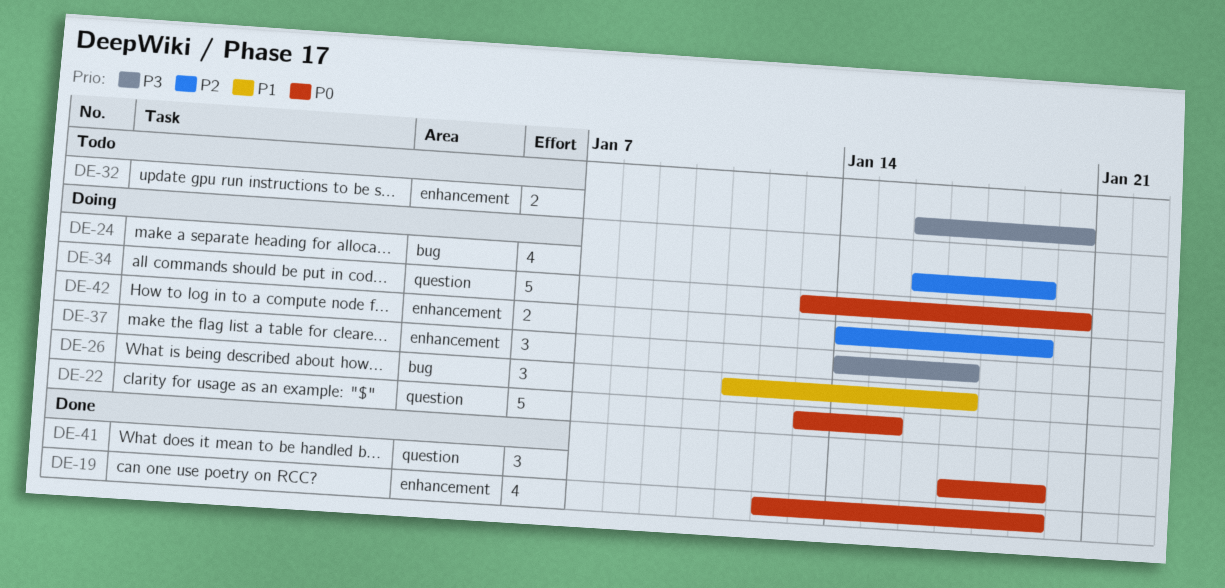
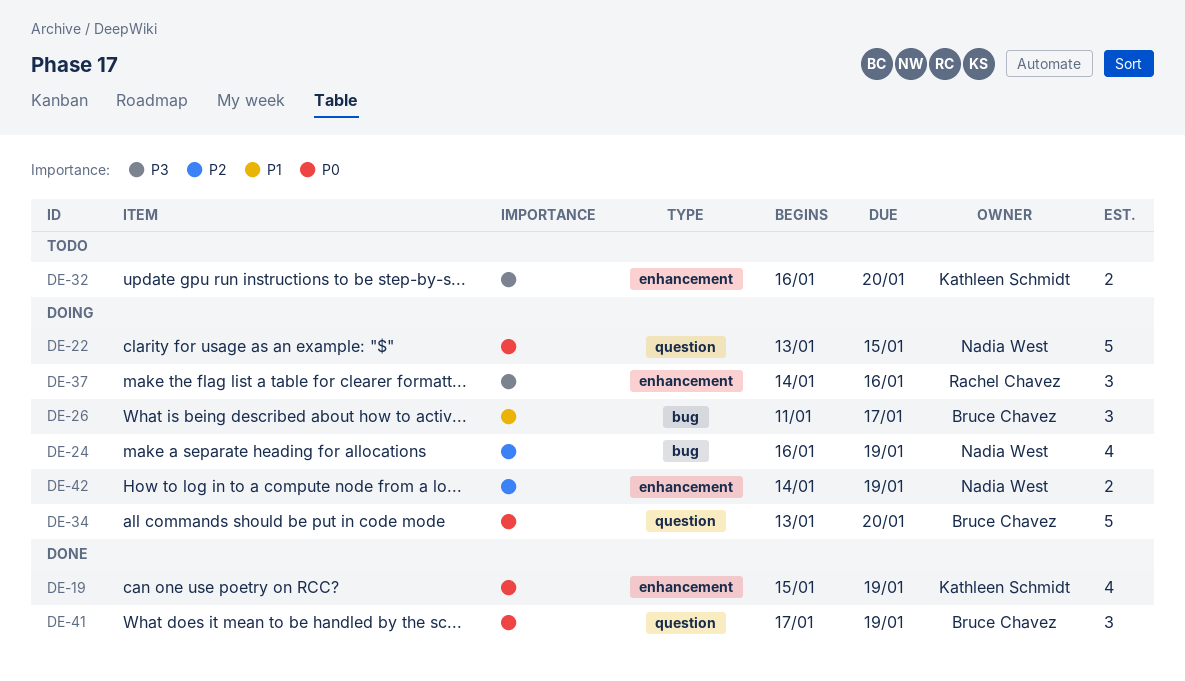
DE-19, start: Jan 12 -> Jan 15
DE-37, due: Jan 17 -> Jan 16

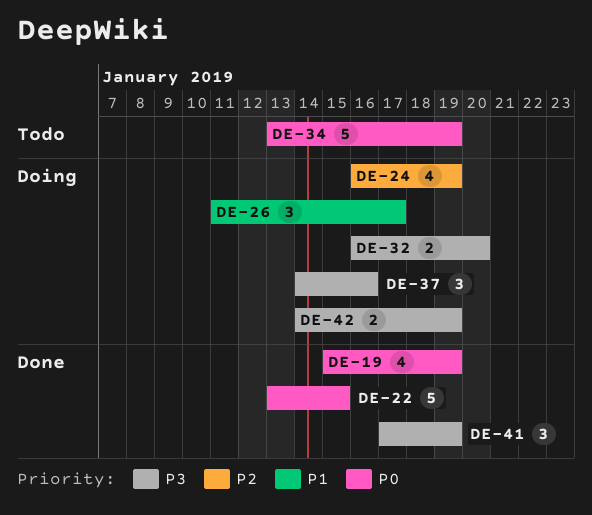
DE-22, status: Doing -> Done
DE-32, status: Todo -> Doing
DE-34, status: Doing -> Todo
DE-34, due: Jan 20 -> Jan 19
DE-41, priority: P0 -> P3
DE-42, priority: P2 -> P3

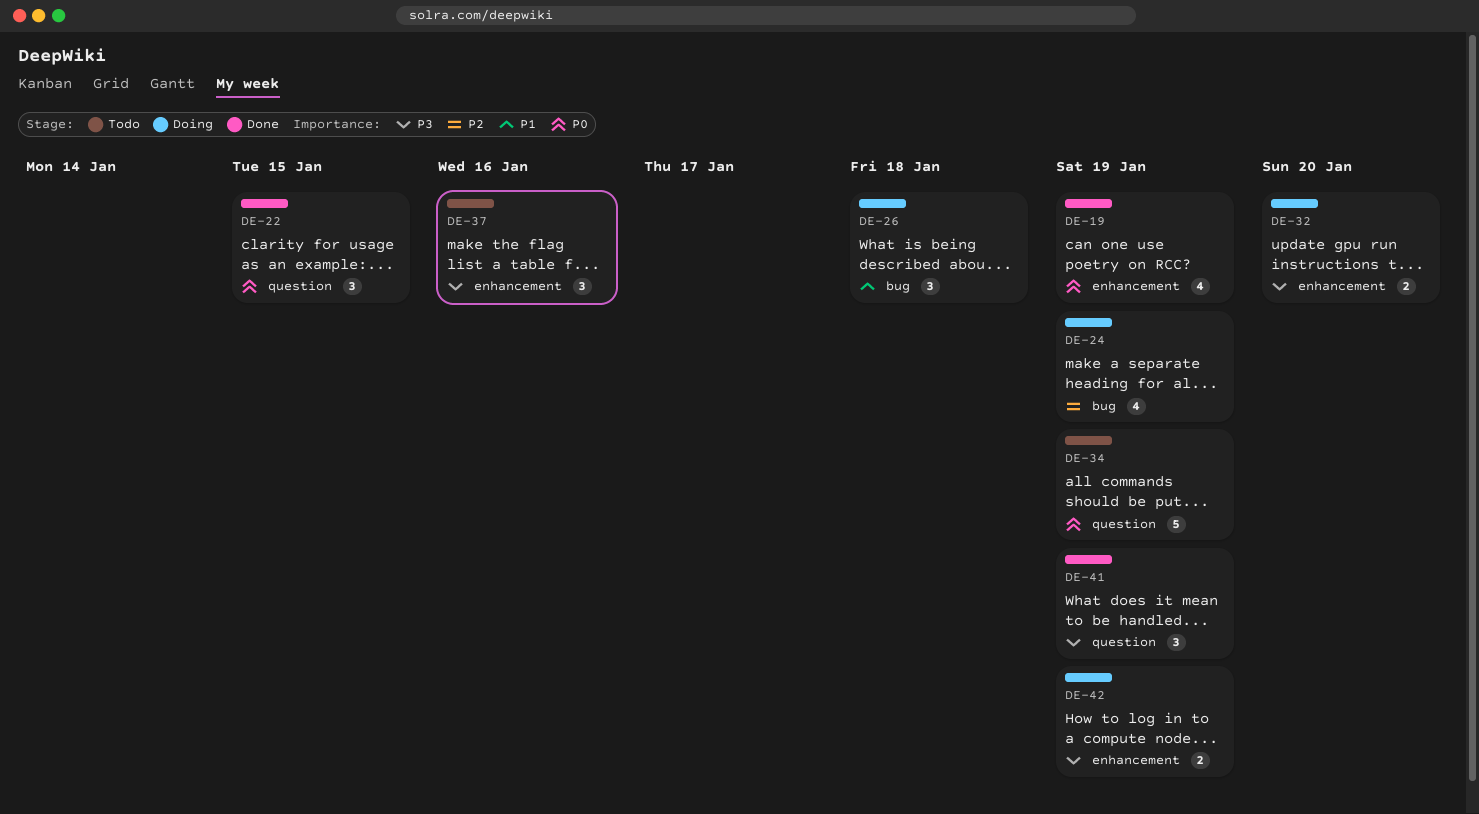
DE-22, estimate: 5 -> 3
DE-26, due: Jan 17 -> Jan 18
DE-37, status: Doing -> Todo

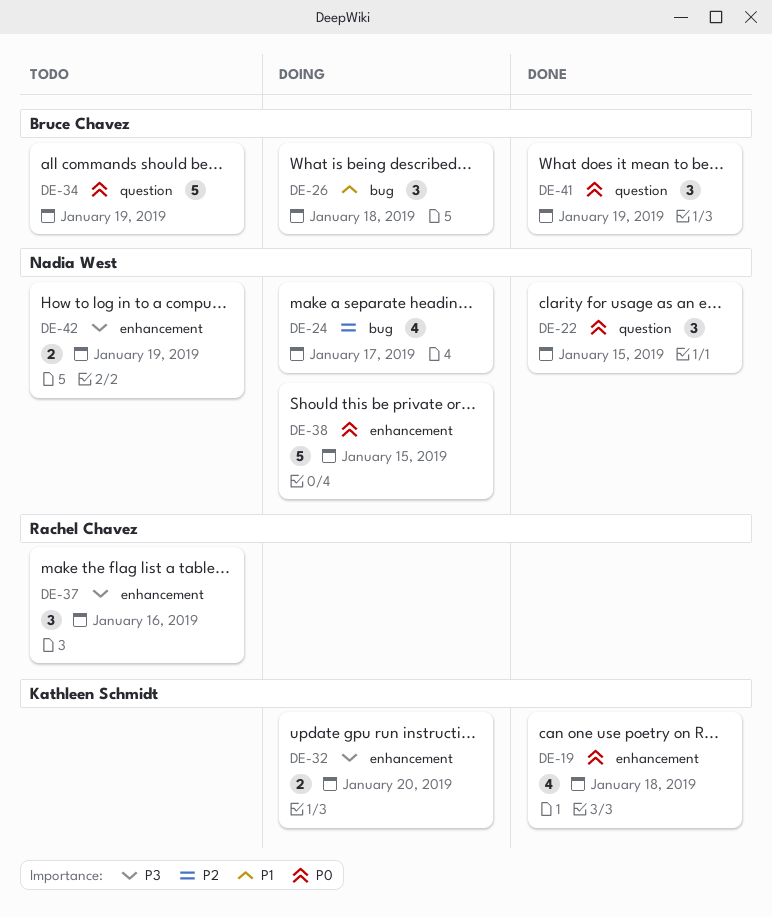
DE-19, due: Jan 19 -> Jan 18
DE-24, due: Jan 19 -> Jan 17
DE-38: none -> present
DE-41, priority: P3 -> P0
DE-42, status: Doing -> Todo

